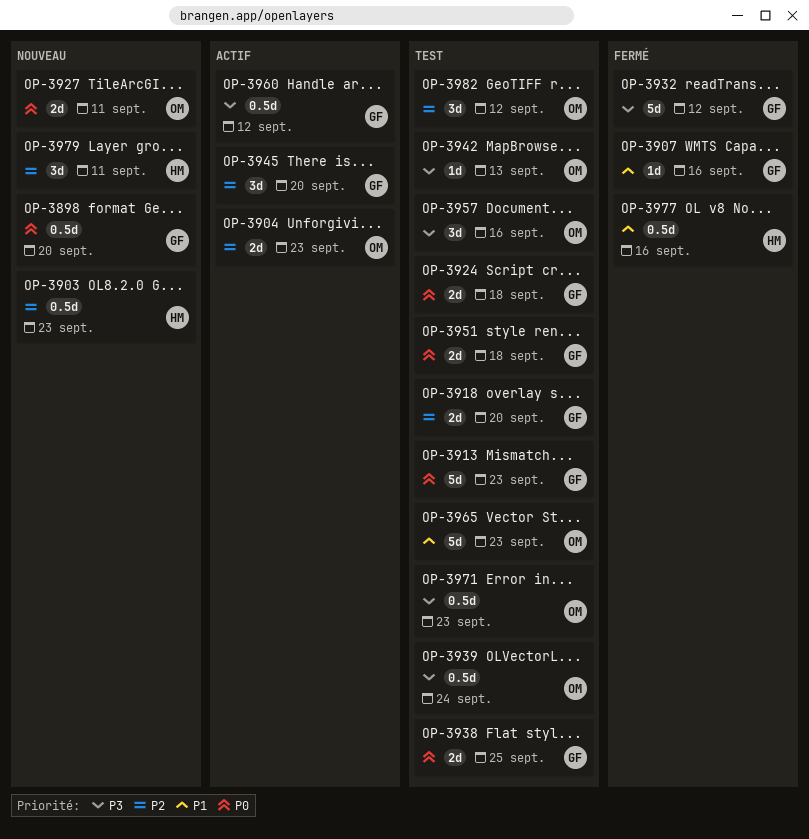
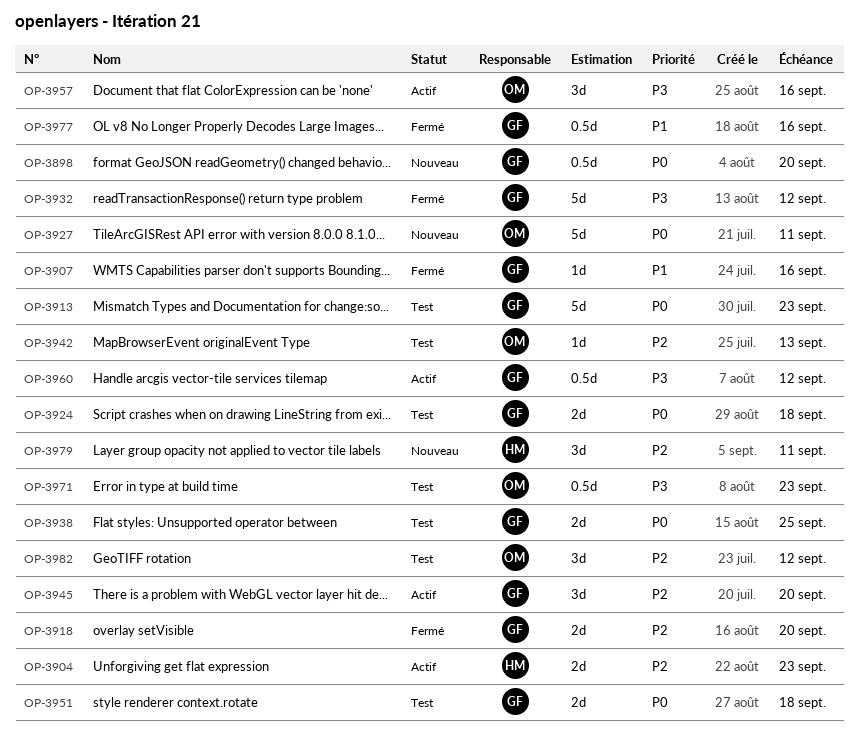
OP-3903: present -> none
OP-3904, owner: OM -> HM
OP-3918, status: Test -> Fermé
OP-3927, estimate: 2d -> 5d
OP-3939: present -> none
OP-3942, priority: P3 -> P2
OP-3957, status: Test -> Actif
OP-3965: present -> none
OP-3977, owner: HM -> GF

